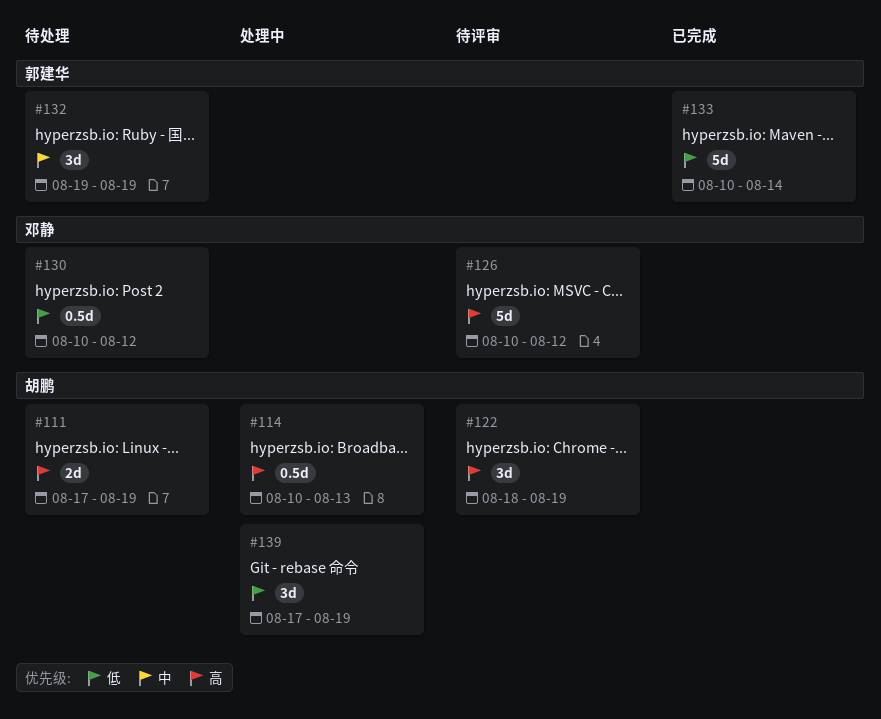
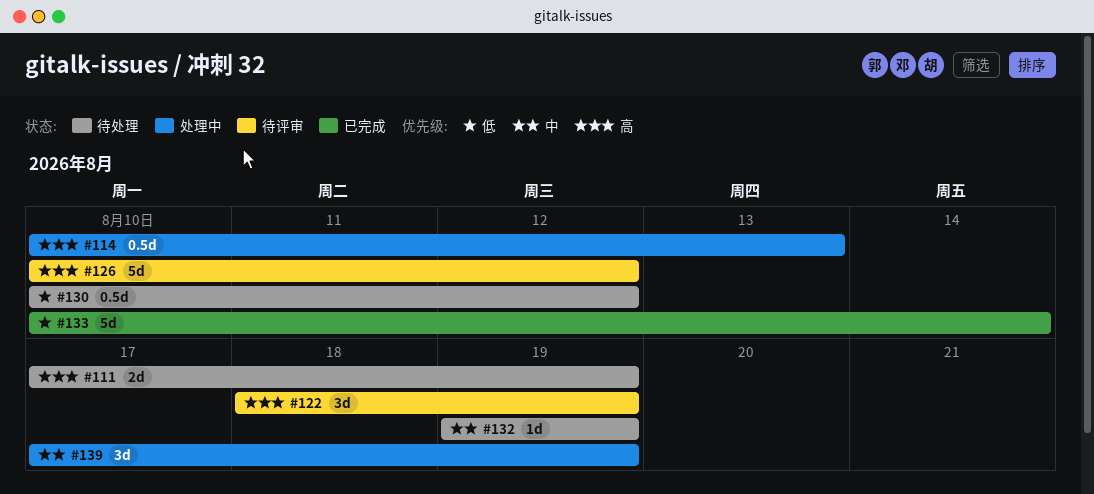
#132, estimate: 3d -> 1d
#139, priority: 低 -> 中

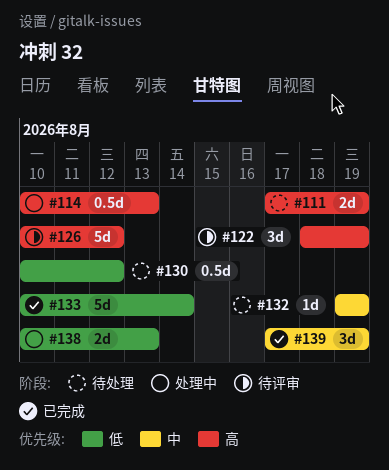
#138: none -> present
#139, status: 处理中 -> 已完成

